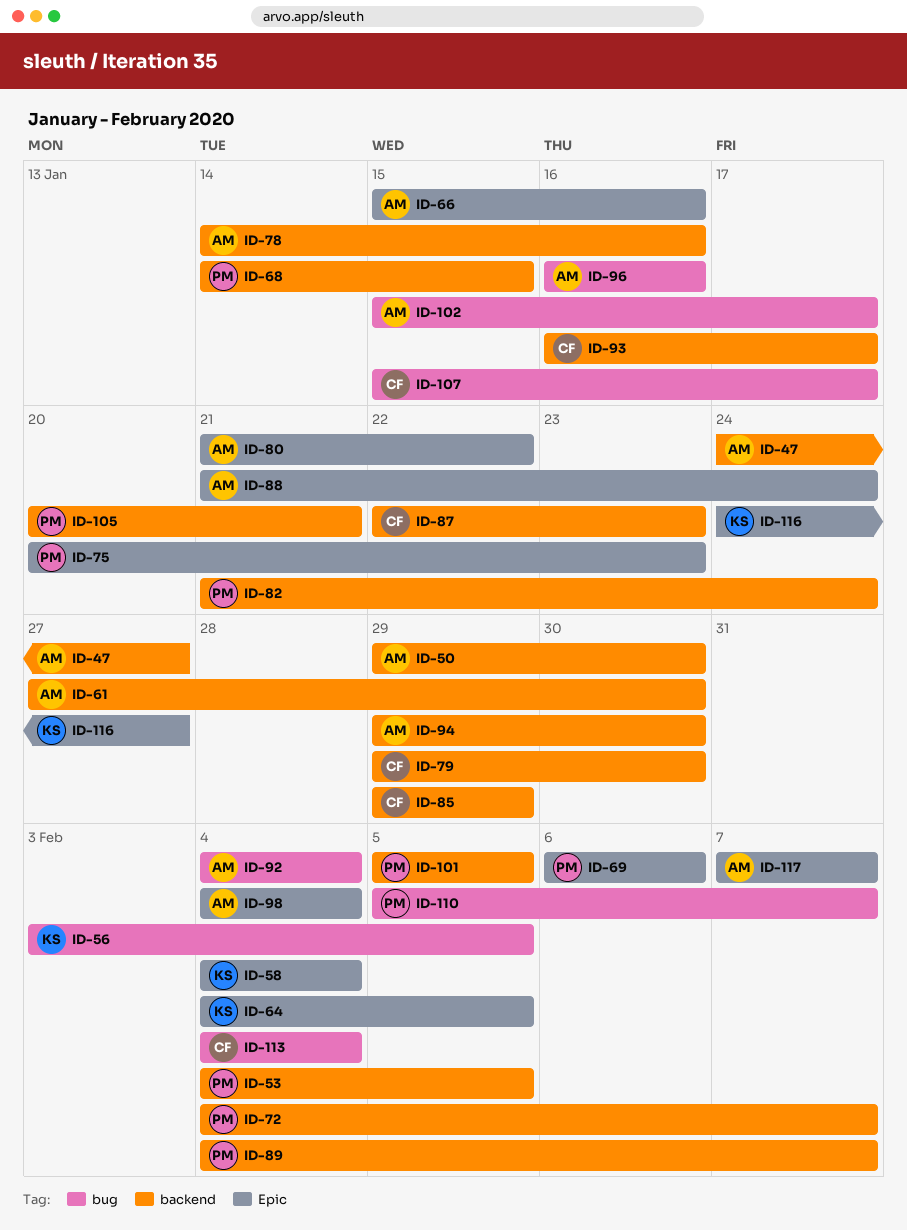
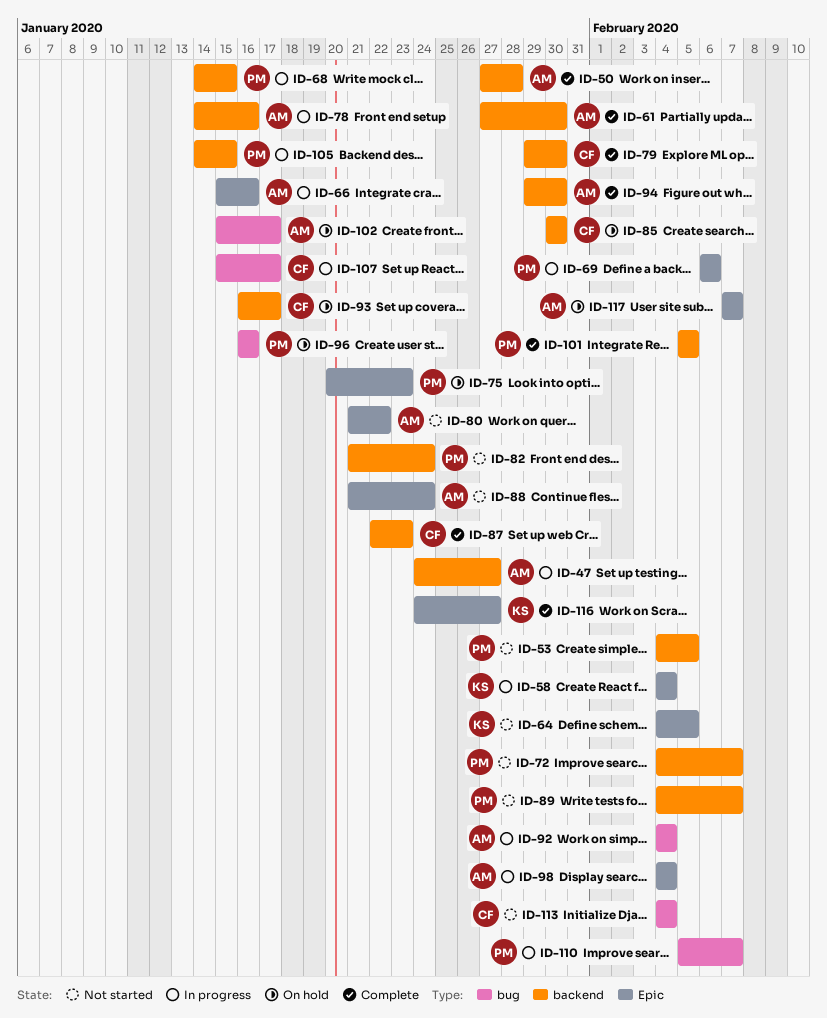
ID-50, start: Jan 29 -> Jan 27
ID-50, due: Jan 30 -> Jan 28
ID-56: present -> none
ID-85, start: Jan 29 -> Jan 30
ID-85, due: Jan 29 -> Jan 30
ID-96, owner: AM -> PM
ID-105, start: Jan 20 -> Jan 14
ID-105, due: Jan 21 -> Jan 15

